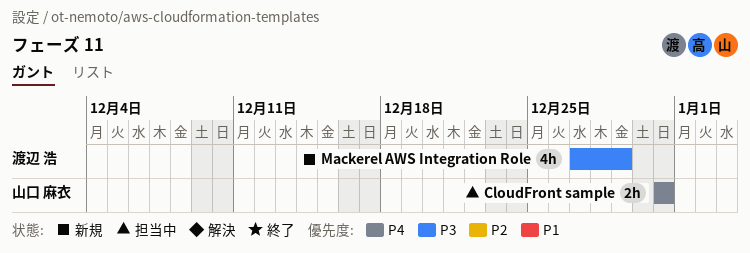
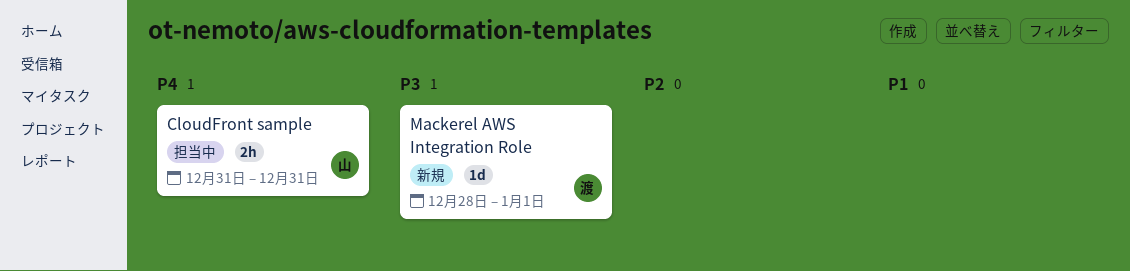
Mackerel AWS Integration Role, estimate: 4h -> 1d
Mackerel AWS Integration Role, start: Dec 27 -> Dec 28
Mackerel AWS Integration Role, due: Dec 29 -> Jan 1

